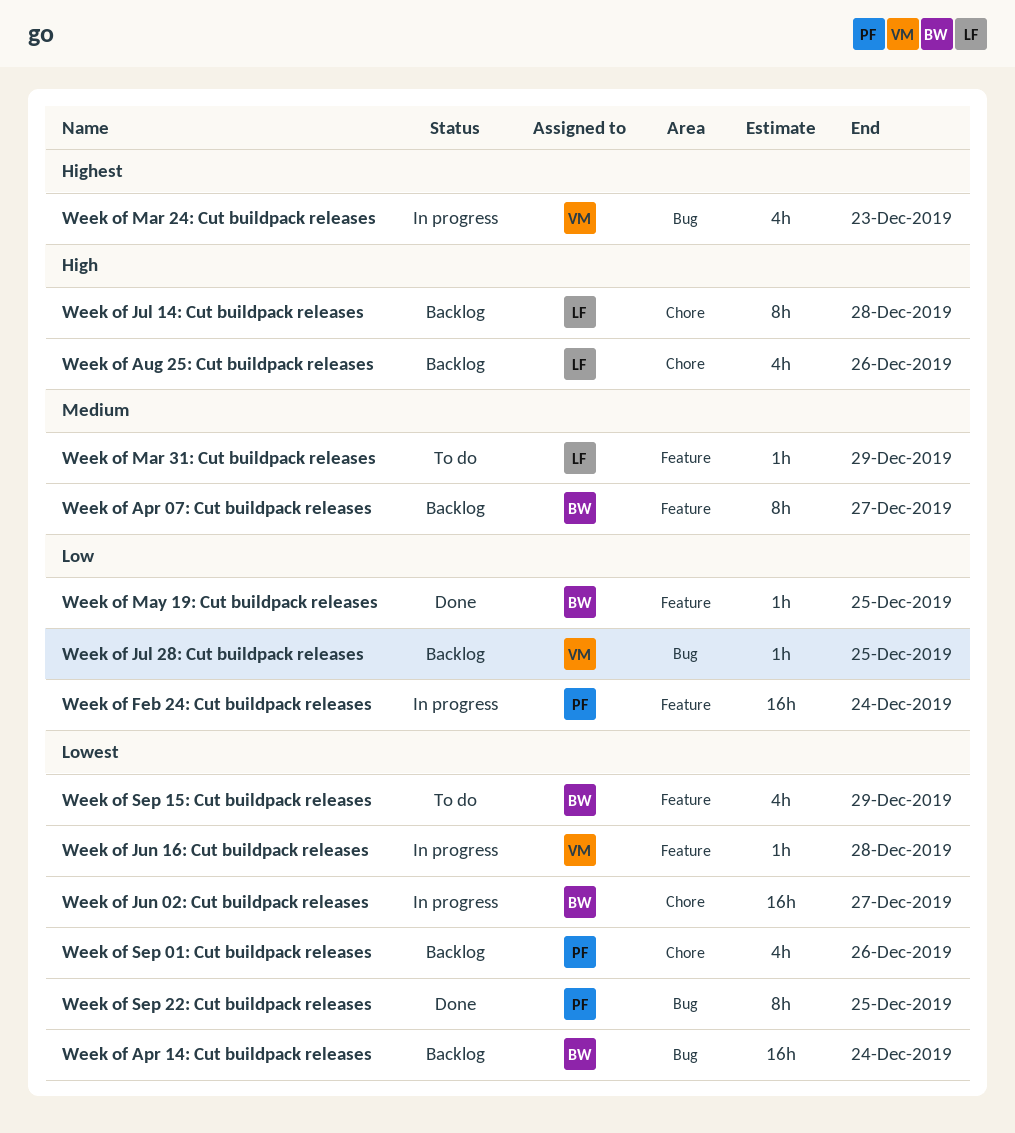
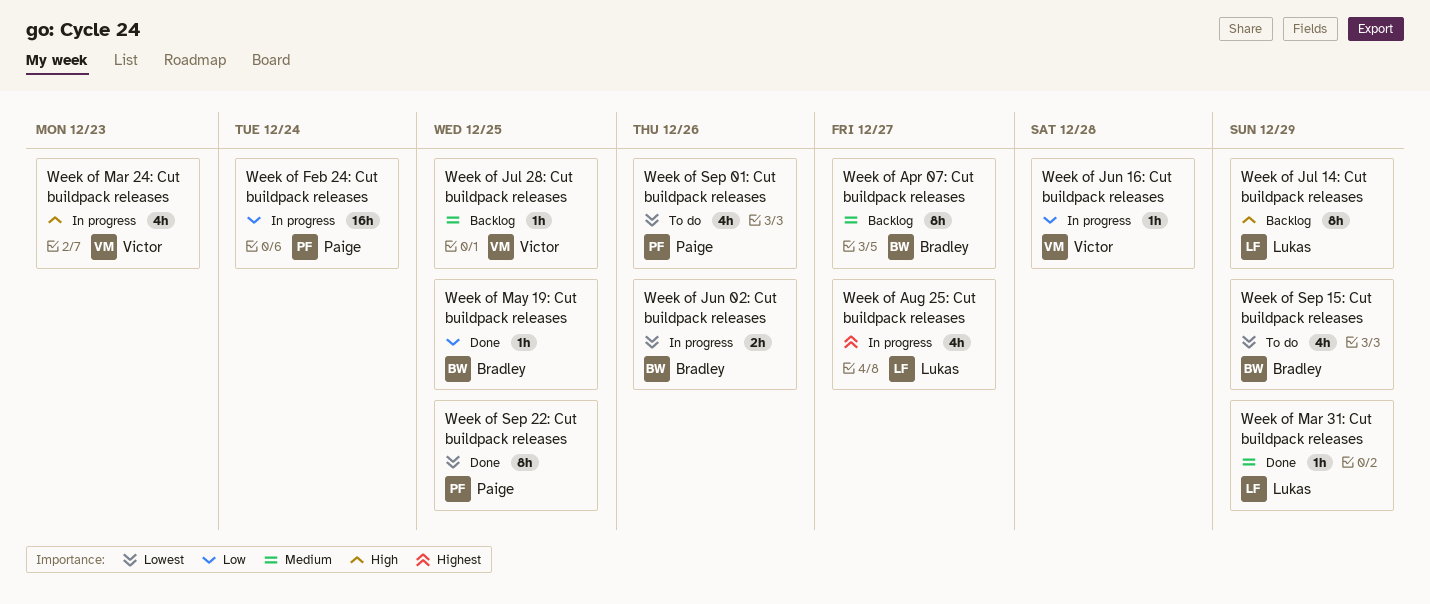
Week of Apr 14: Cut buildpack releases: present -> none
Week of Aug 25: Cut buildpack releases, status: Backlog -> In progress
Week of Aug 25: Cut buildpack releases, priority: High -> Highest
Week of Aug 25: Cut buildpack releases, due: Dec 26 -> Dec 27
Week of Jul 14: Cut buildpack releases, due: Dec 28 -> Dec 29
Week of Jul 28: Cut buildpack releases, priority: Low -> Medium
Week of Jun 02: Cut buildpack releases, estimate: 16h -> 2h
Week of Jun 02: Cut buildpack releases, due: Dec 27 -> Dec 26
Week of Jun 16: Cut buildpack releases, priority: Lowest -> Low
Week of Mar 24: Cut buildpack releases, priority: Highest -> High
Week of Mar 31: Cut buildpack releases, status: To do -> Done
Week of Sep 01: Cut buildpack releases, status: Backlog -> To do

